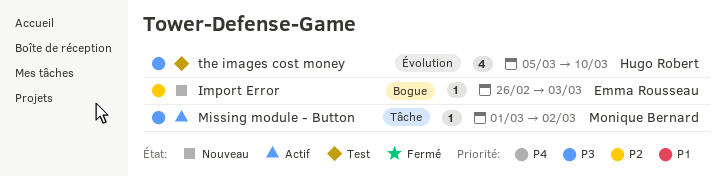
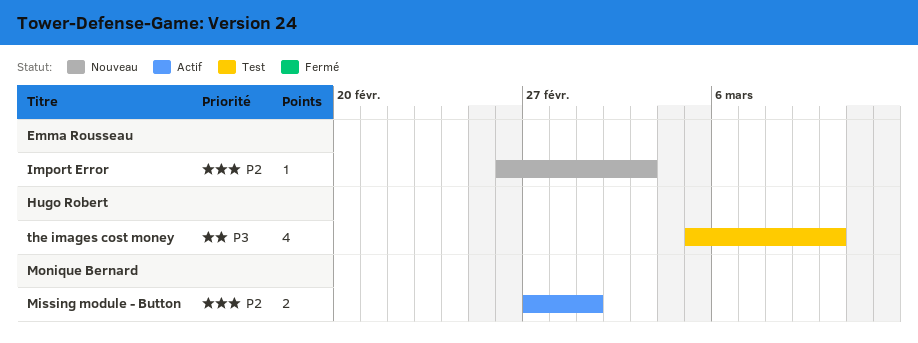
Missing module - Button, priority: P3 -> P2
Missing module - Button, estimate: 1 -> 2
Missing module - Button, start: Mar 1 -> Feb 27
Missing module - Button, due: Mar 2 -> Mar 1

